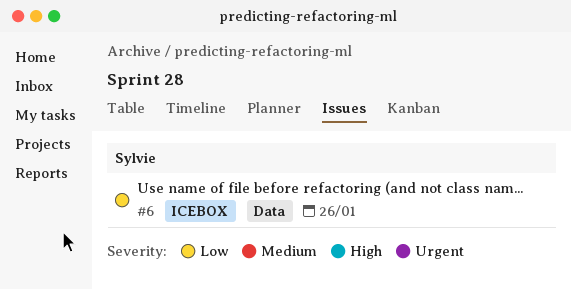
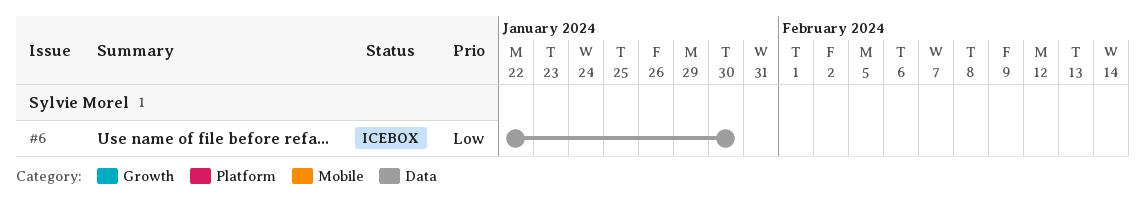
#6, due: Jan 26 -> Jan 30

